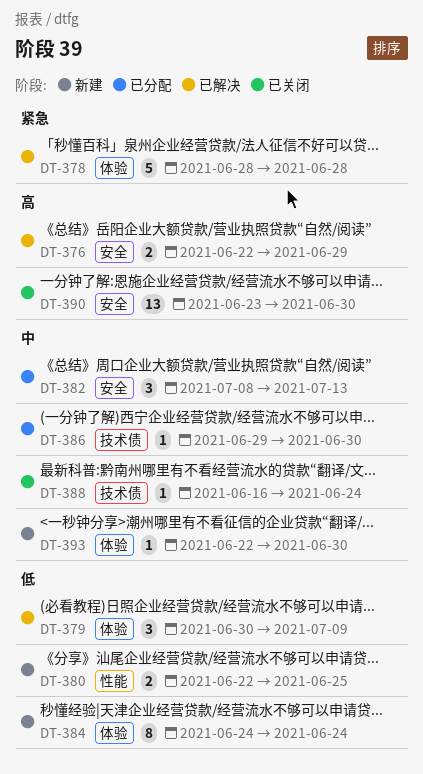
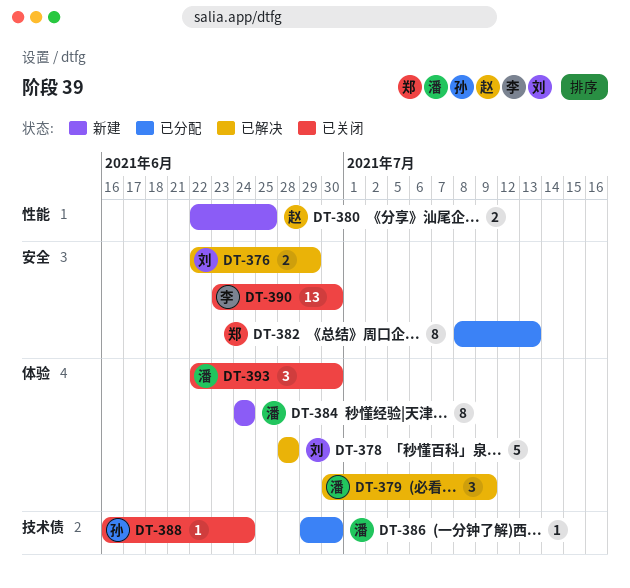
DT-382, estimate: 3 -> 8
DT-393, status: 新建 -> 已关闭
DT-393, estimate: 1 -> 3

